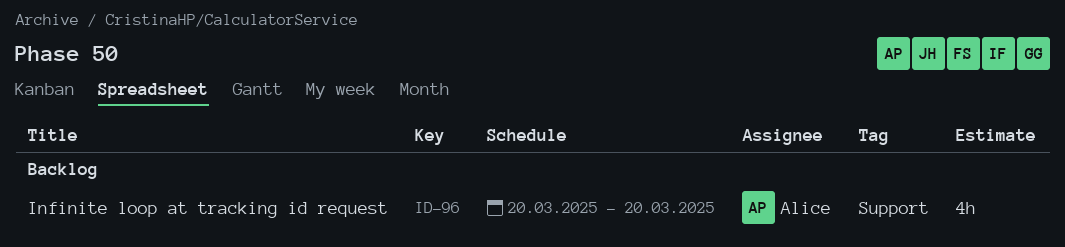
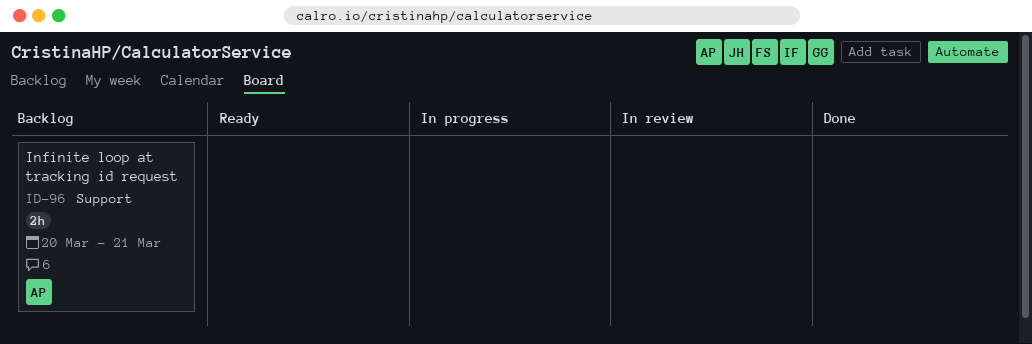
ID-96, estimate: 4h -> 2h
ID-96, due: Mar 20 -> Mar 21

